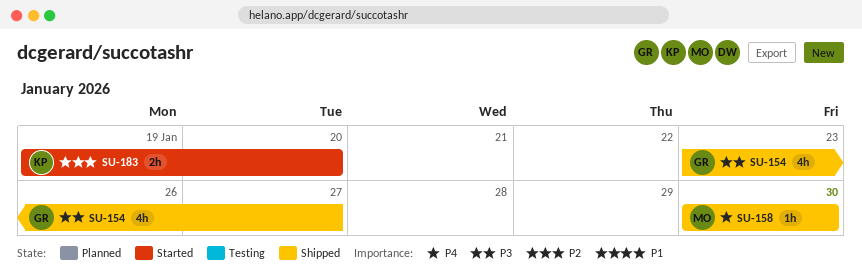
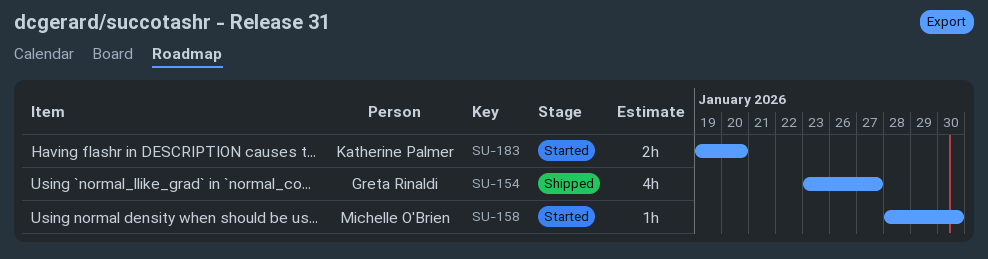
SU-158, status: Shipped -> Started
SU-158, start: Jan 30 -> Jan 28

